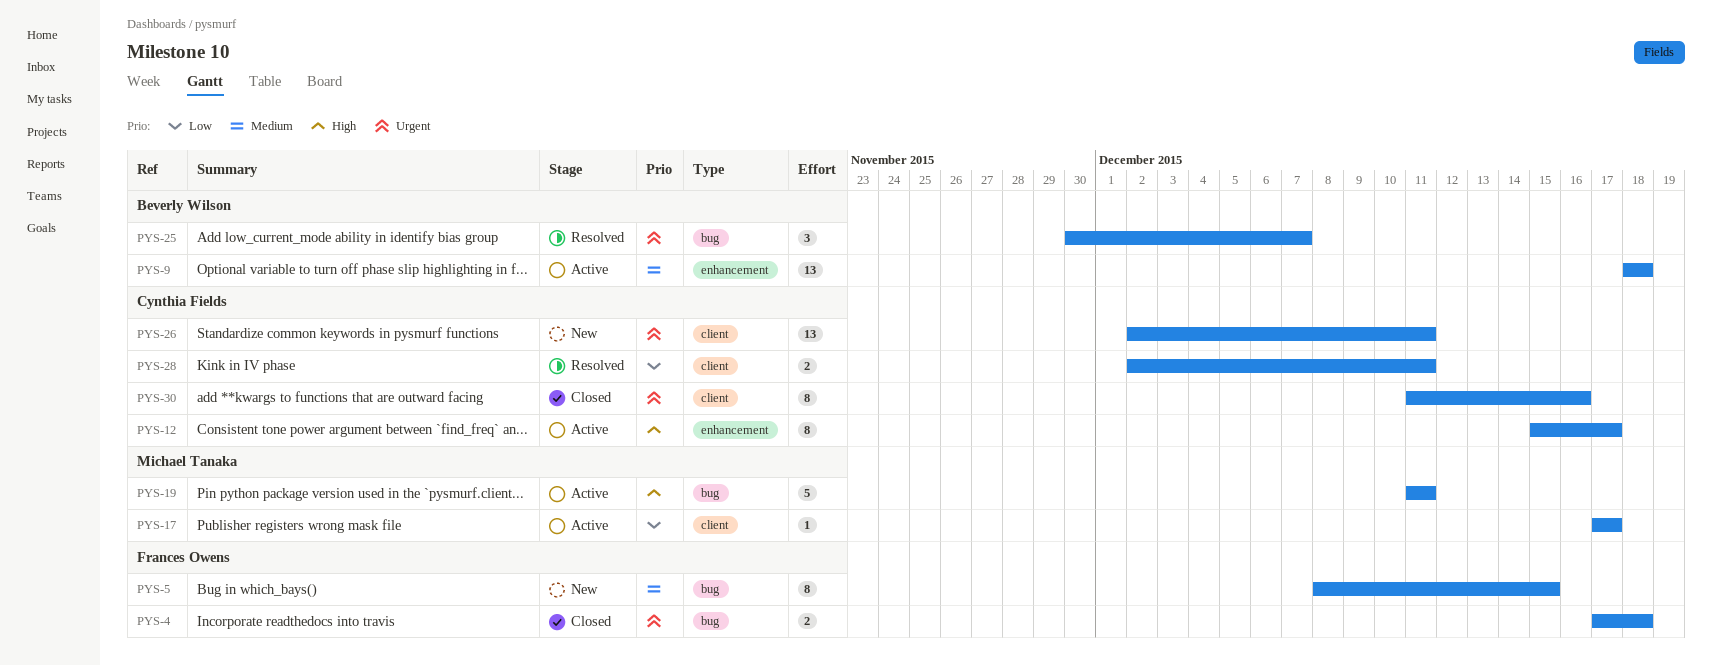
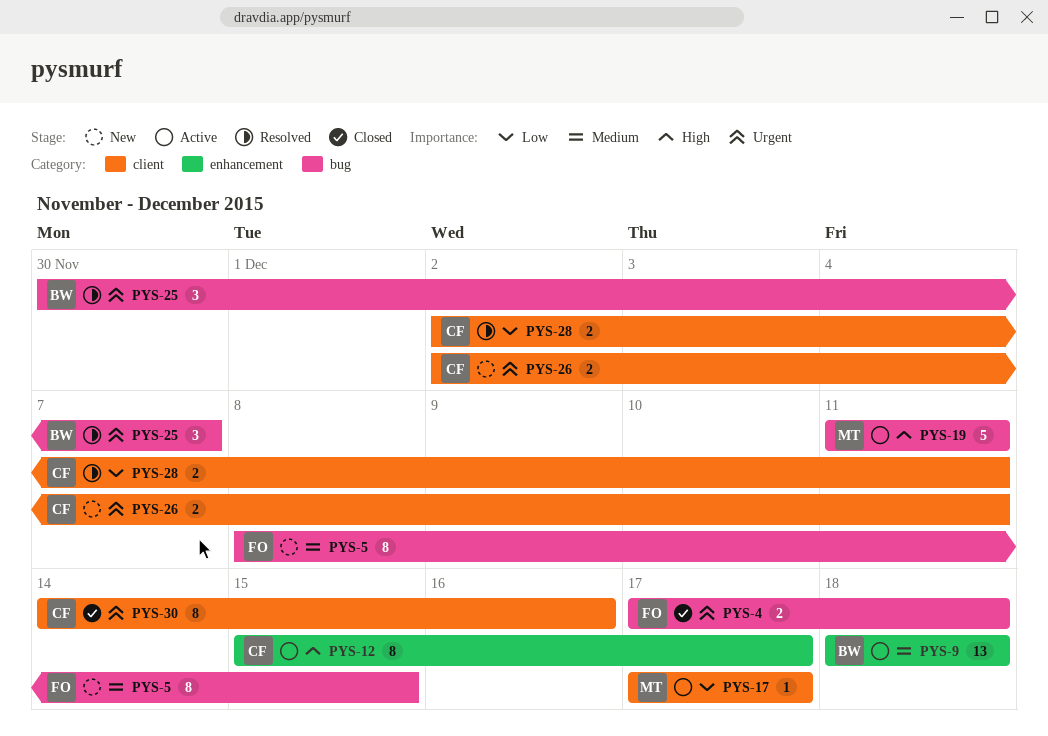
PYS-26, estimate: 13 -> 2
PYS-30, start: Dec 11 -> Dec 14

